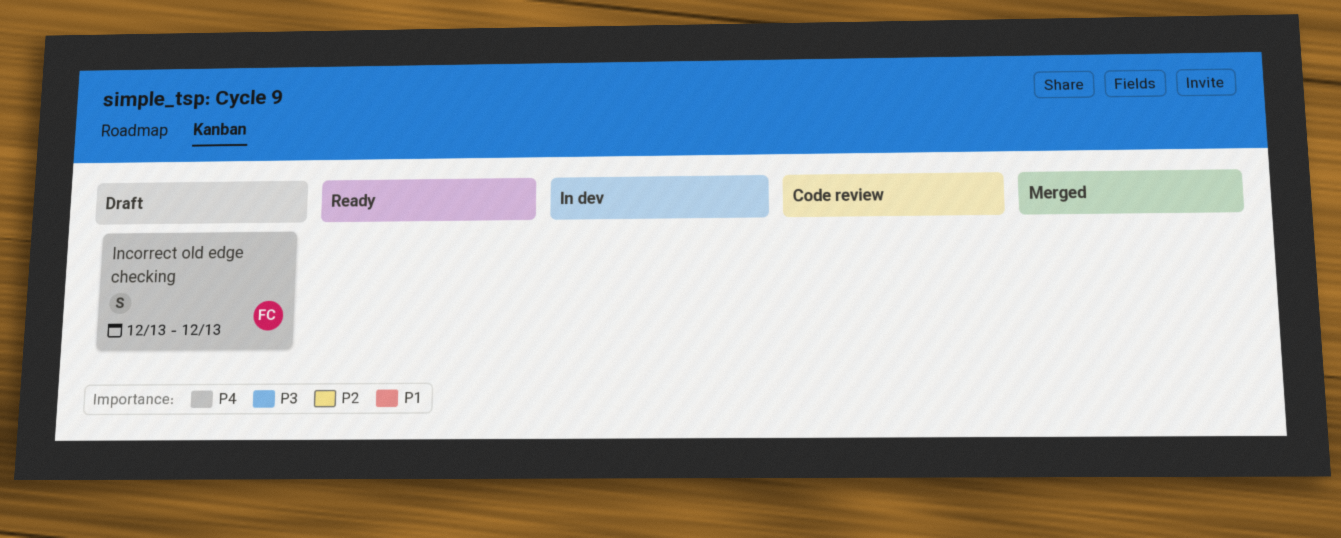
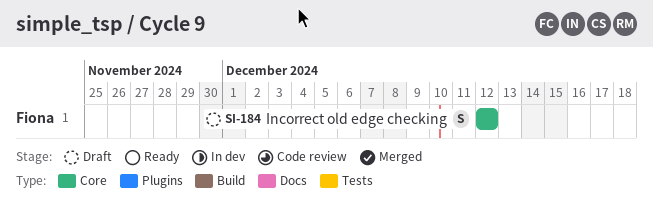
Incorrect old edge checking, start: Dec 13 -> Dec 12
Incorrect old edge checking, due: Dec 13 -> Dec 12

